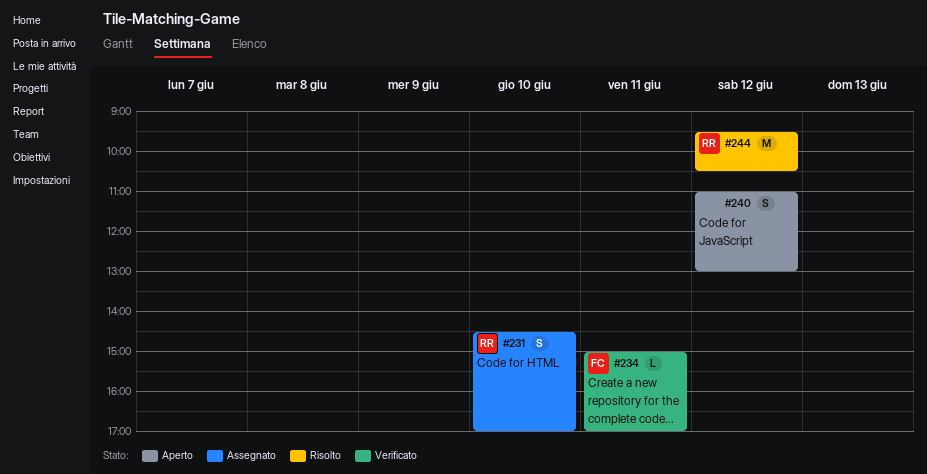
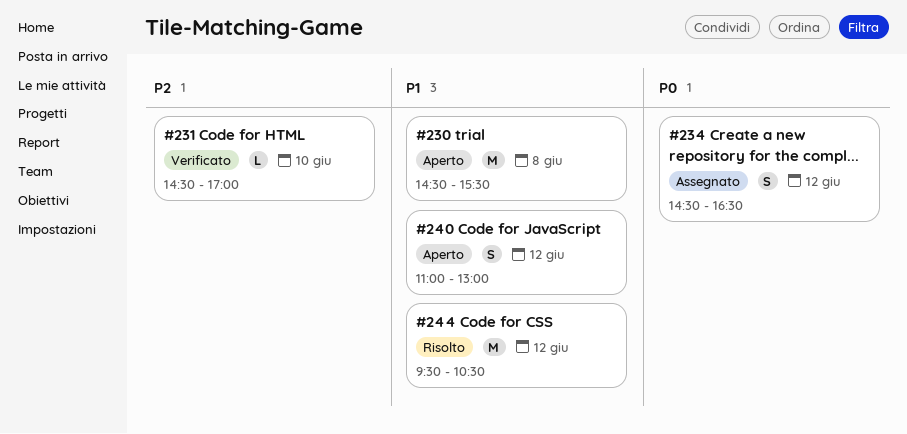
#230: none -> present
#231, status: Assegnato -> Verificato
#231, estimate: S -> L
#234, status: Verificato -> Assegnato
#234, estimate: L -> S
#234, day: Jun 11 -> Jun 12
#234, begins: 15:00 -> 14:30
#234, ends: 17:00 -> 16:30

